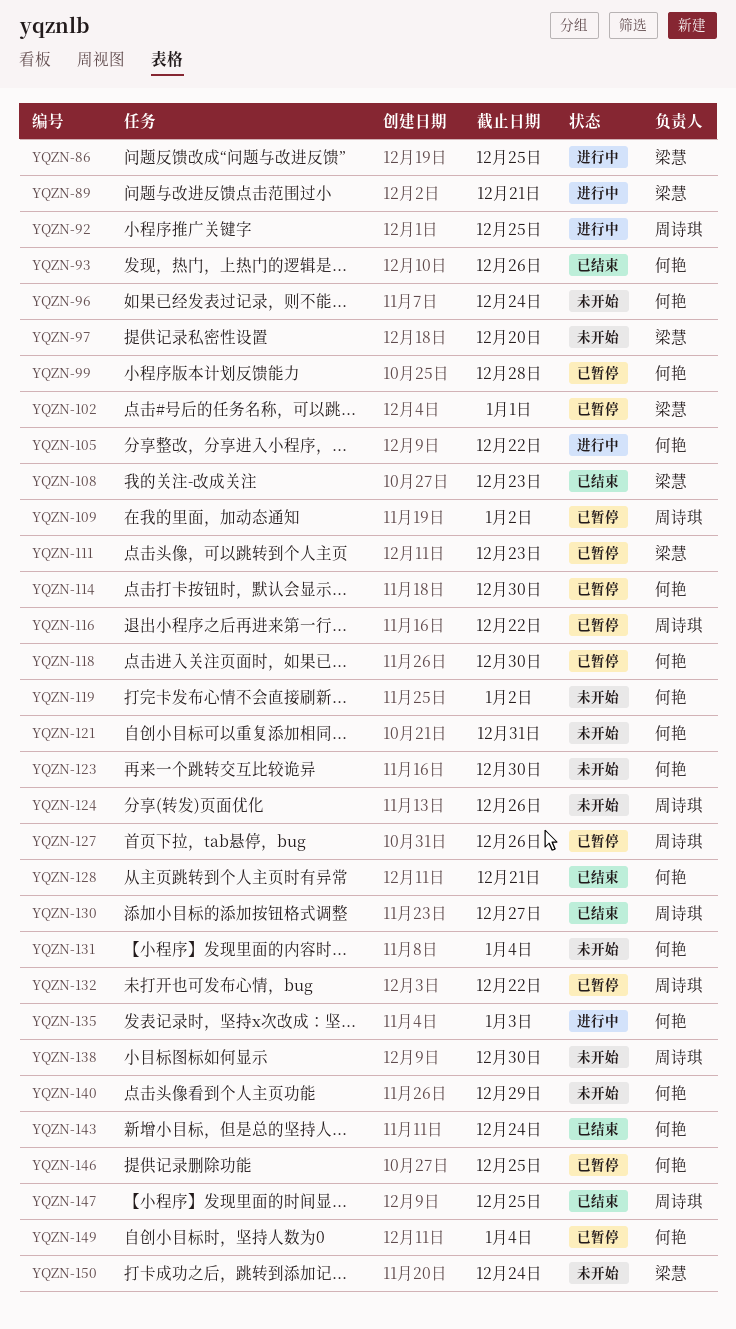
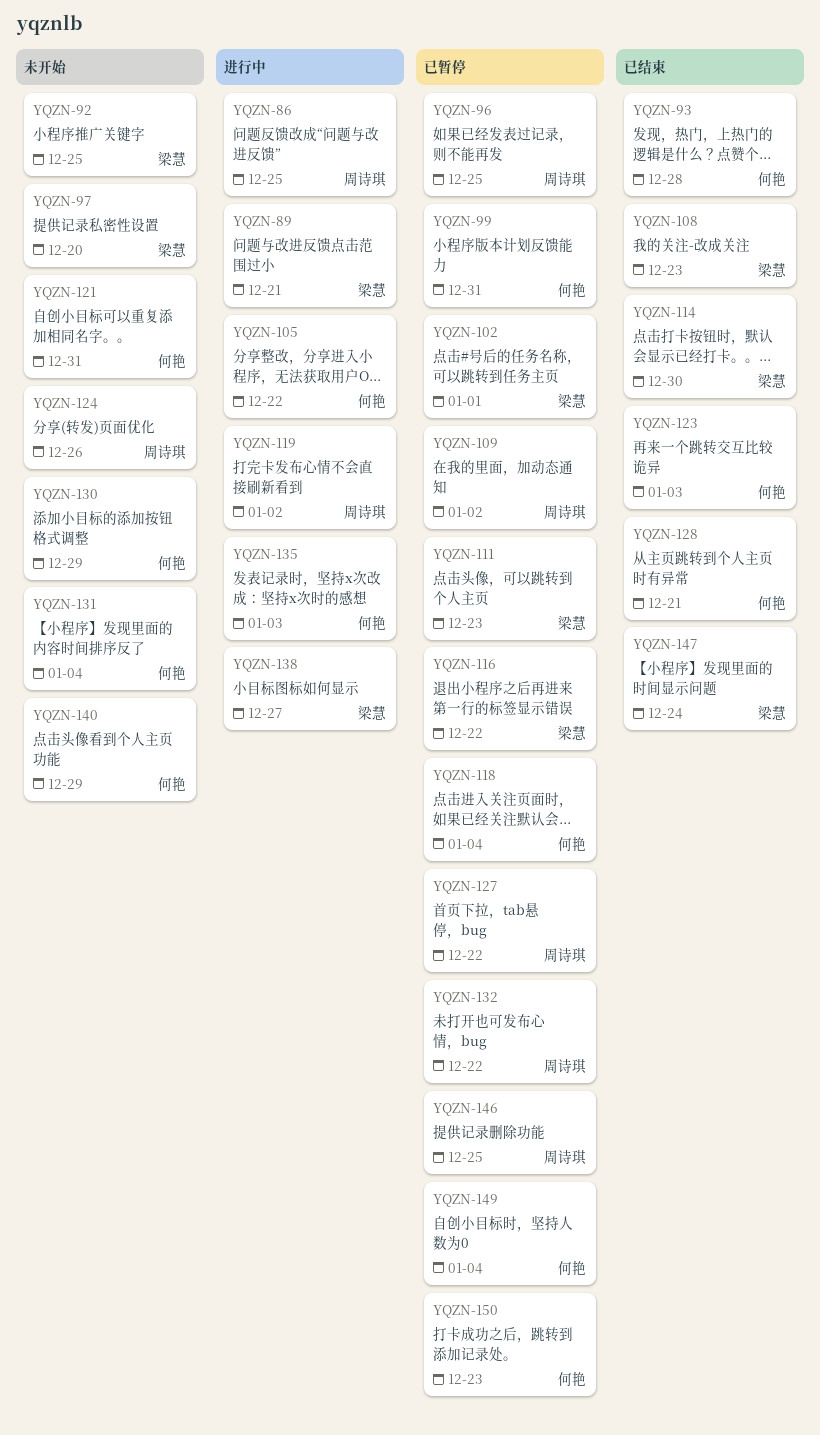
YQZN-86, owner: 梁慧 -> 周诗琪
YQZN-92, status: 进行中 -> 未开始
YQZN-92, owner: 周诗琪 -> 梁慧
YQZN-93, due: Dec 26 -> Dec 28
YQZN-96, status: 未开始 -> 已暂停
YQZN-96, owner: 何艳 -> 周诗琪
YQZN-96, due: Dec 24 -> Dec 25
YQZN-99, due: Dec 28 -> Dec 31
YQZN-114, status: 已暂停 -> 已结束
YQZN-114, owner: 何艳 -> 梁慧
YQZN-116, owner: 周诗琪 -> 梁慧
YQZN-118, due: Dec 30 -> Jan 4
YQZN-119, status: 未开始 -> 进行中
YQZN-119, owner: 何艳 -> 周诗琪
YQZN-123, status: 未开始 -> 已结束
YQZN-123, due: Dec 30 -> Jan 3
YQZN-127, due: Dec 26 -> Dec 22
YQZN-130, status: 已结束 -> 未开始
YQZN-130, owner: 周诗琪 -> 何艳
YQZN-130, due: Dec 27 -> Dec 29
YQZN-138, status: 未开始 -> 进行中
YQZN-138, owner: 周诗琪 -> 梁慧
YQZN-138, due: Dec 30 -> Dec 27
YQZN-143: present -> none
YQZN-146, owner: 何艳 -> 周诗琪
YQZN-147, owner: 周诗琪 -> 梁慧
YQZN-147, due: Dec 25 -> Dec 24
YQZN-150, status: 未开始 -> 已暂停
YQZN-150, owner: 梁慧 -> 何艳
YQZN-150, due: Dec 24 -> Dec 23

